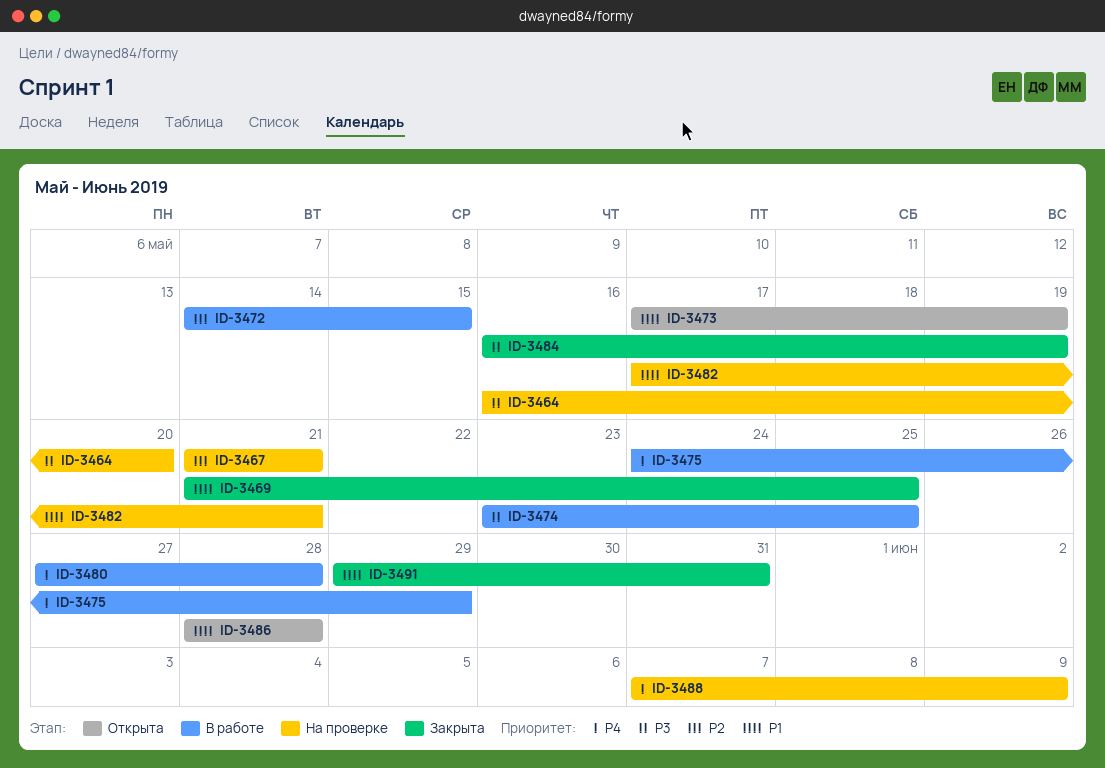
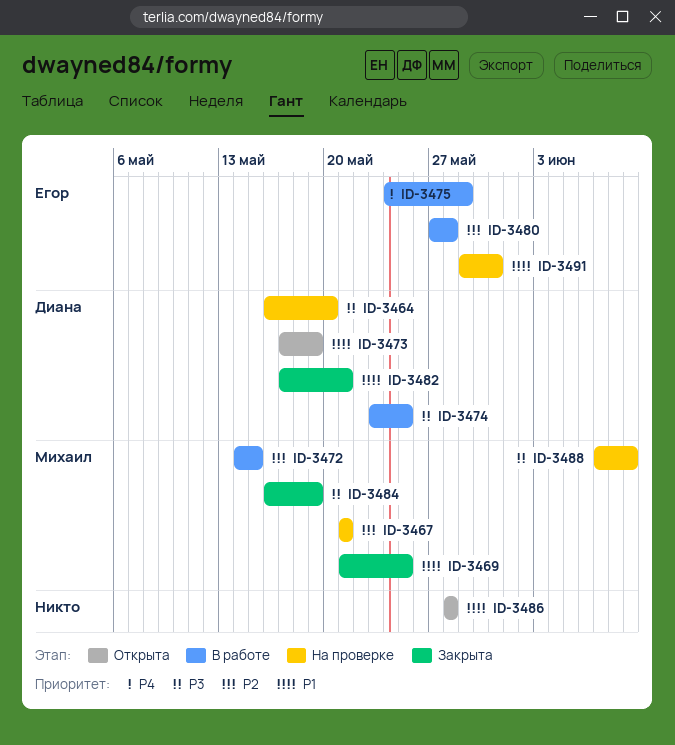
ID-3480, priority: P4 -> P2
ID-3482, status: На проверке -> Закрыта
ID-3488, priority: P4 -> P3
ID-3491, status: Закрыта -> На проверке

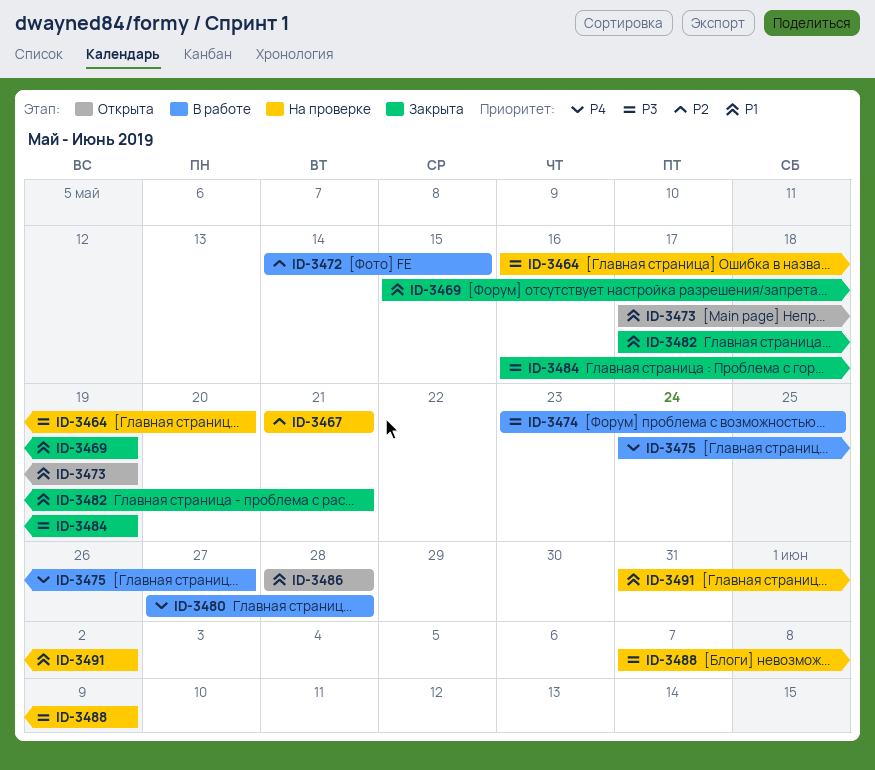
ID-3469, start: May 21 -> May 15
ID-3469, due: May 25 -> May 19
ID-3475, due: May 29 -> May 27
ID-3480, priority: P2 -> P4
ID-3491, start: May 29 -> May 31
ID-3491, due: May 31 -> Jun 2

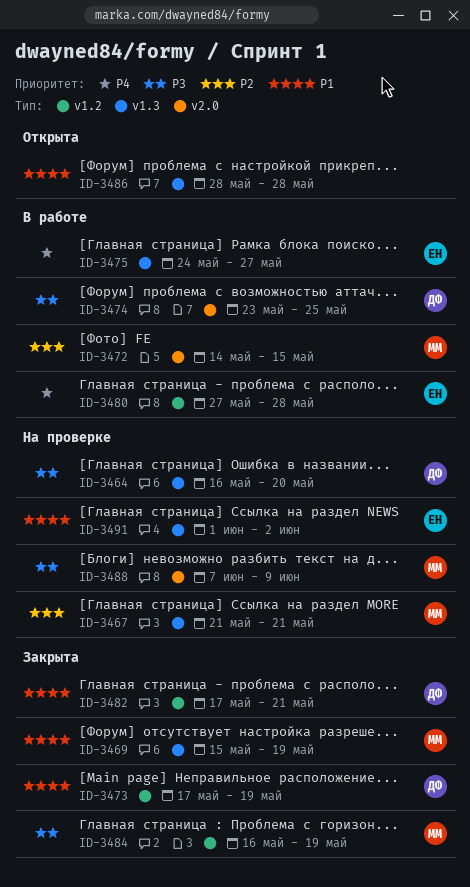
ID-3473, status: Открыта -> Закрыта
ID-3491, start: May 31 -> Jun 1

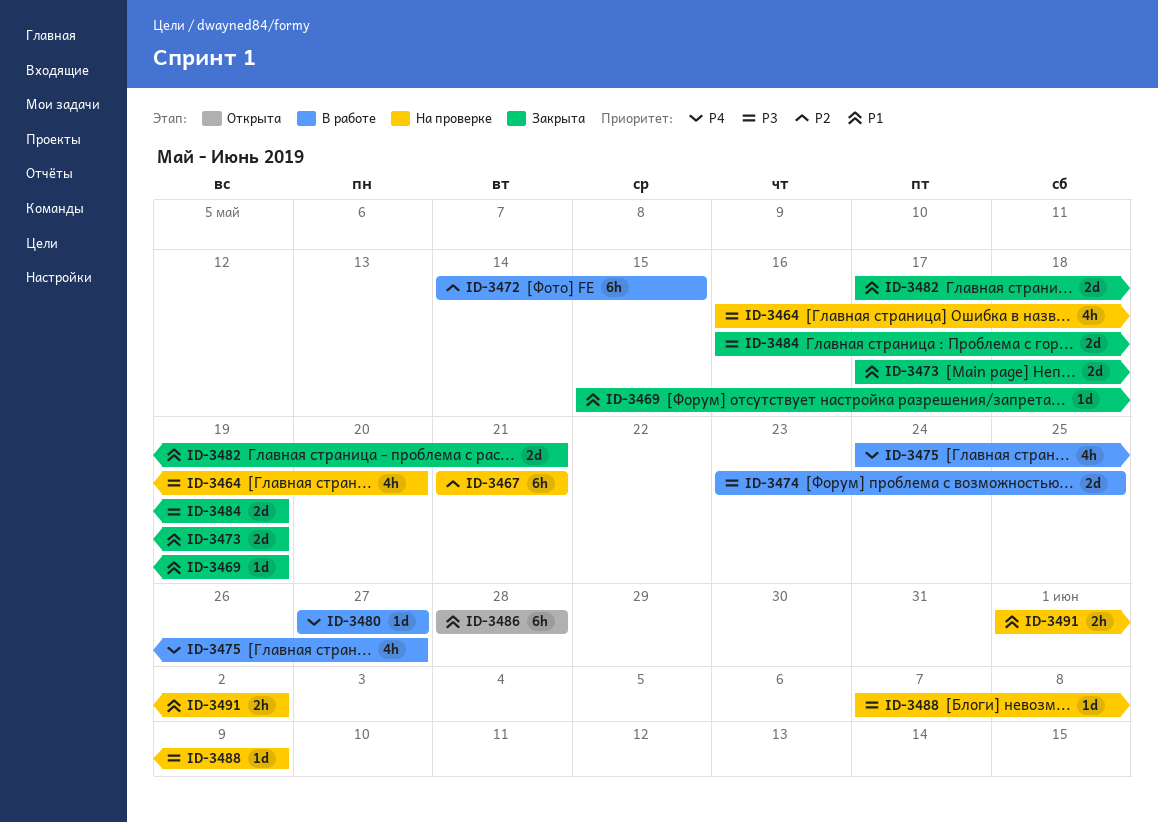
ID-3480, due: May 28 -> May 27

